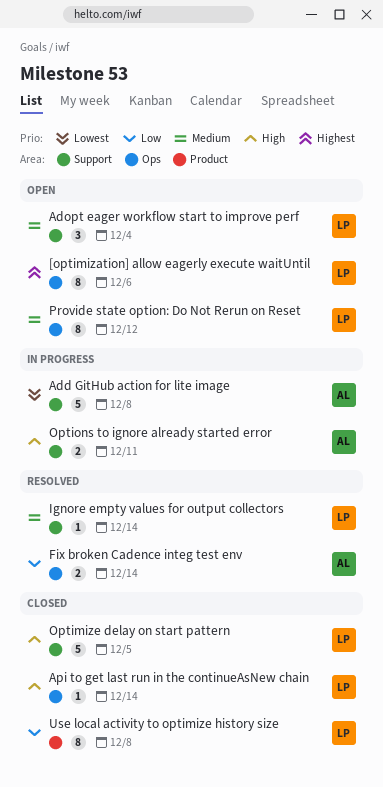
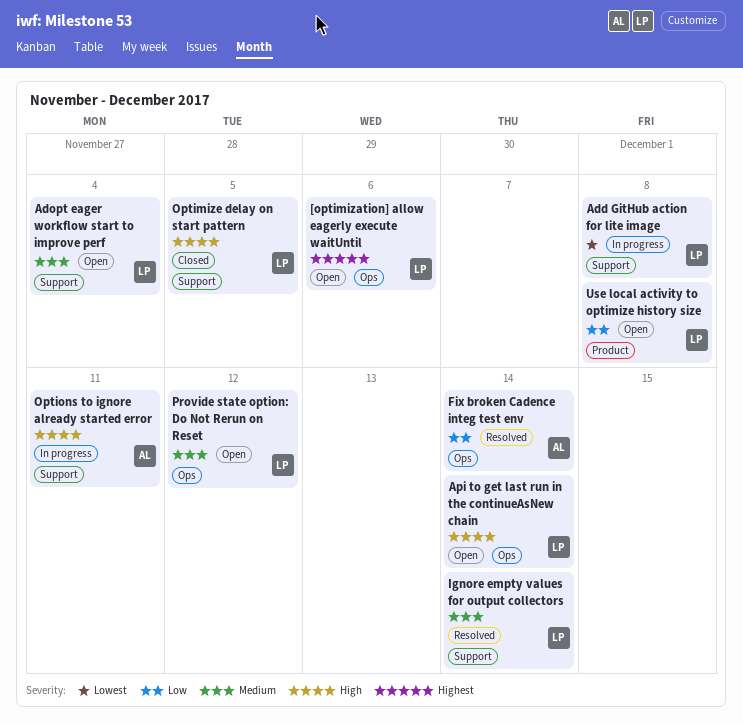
Add GitHub action for lite image, owner: AL -> LP
Api to get last run in the continueAsNew chain, status: Closed -> Open
Use local activity to optimize history size, status: Closed -> Open

